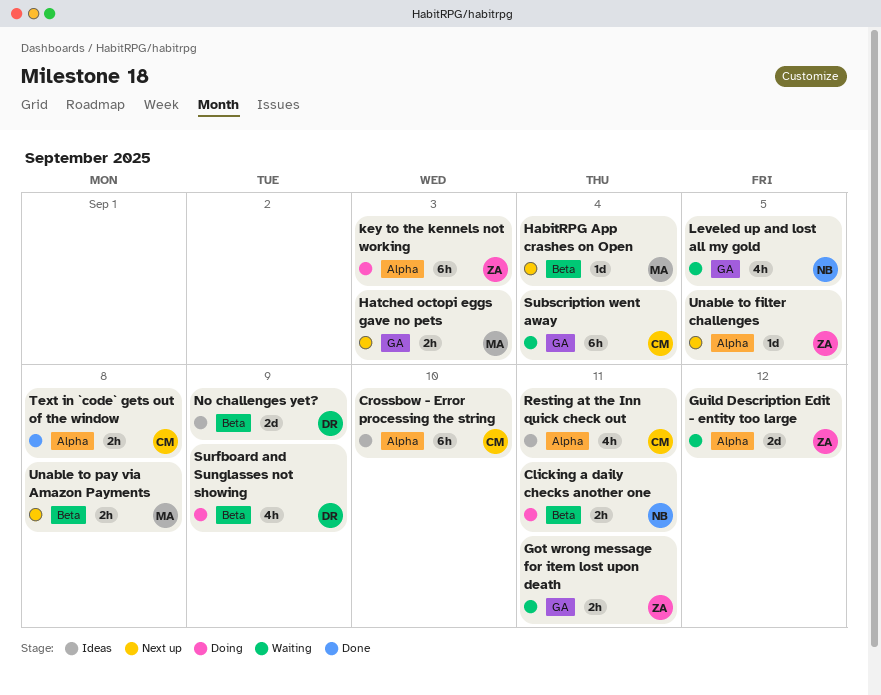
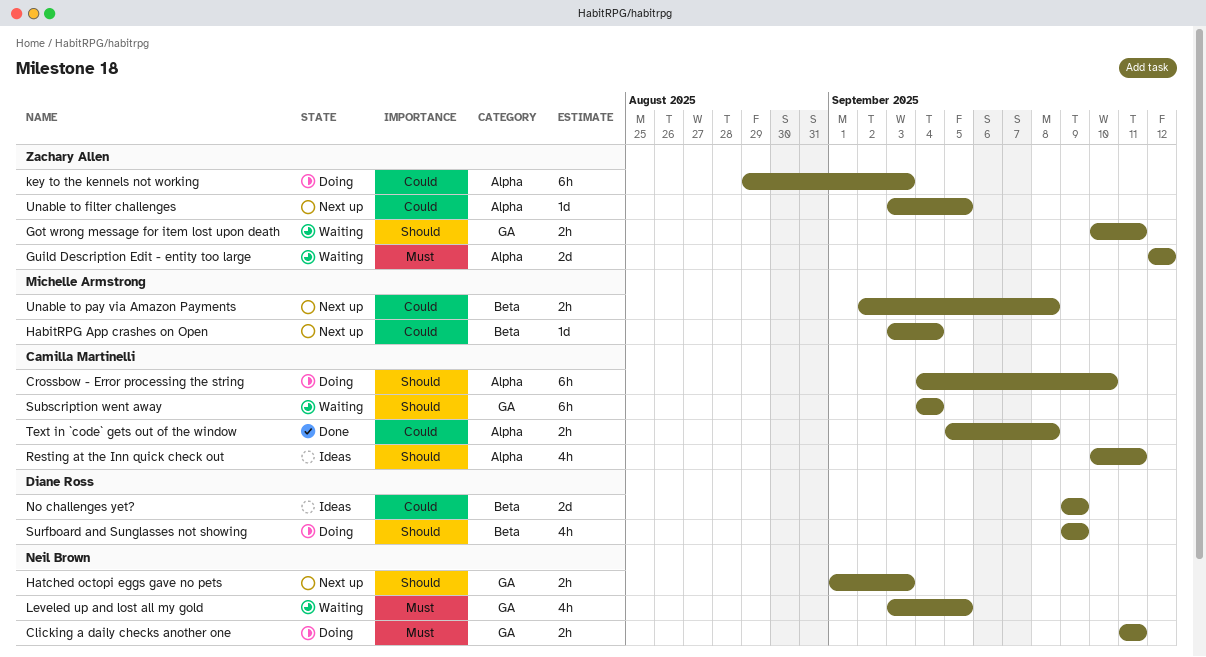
Clicking a daily checks another one, label: Beta -> GA
Crossbow - Error processing the string, status: Ideas -> Doing
Hatched octopi eggs gave no pets, owner: Michelle Armstrong -> Neil Brown

